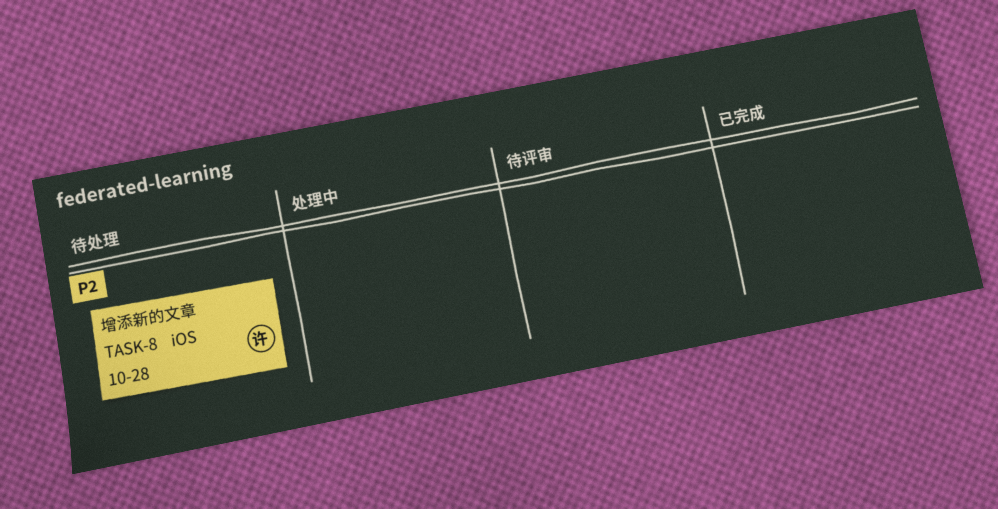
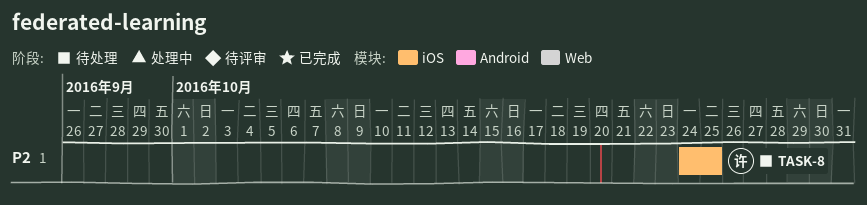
TASK-8, due: Oct 28 -> Oct 25

